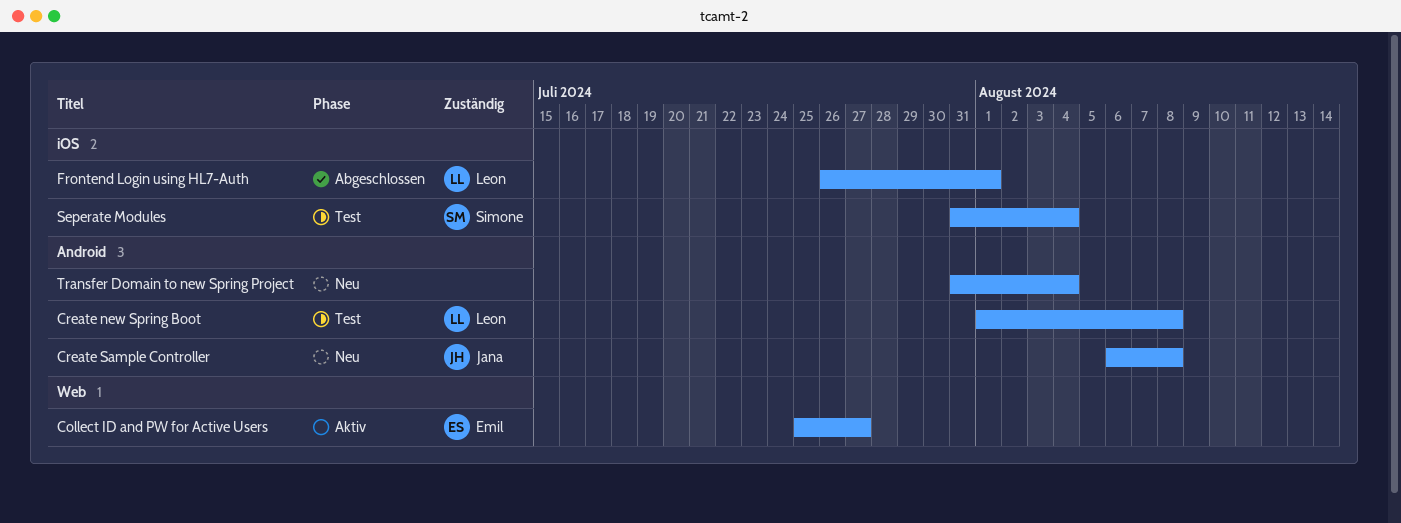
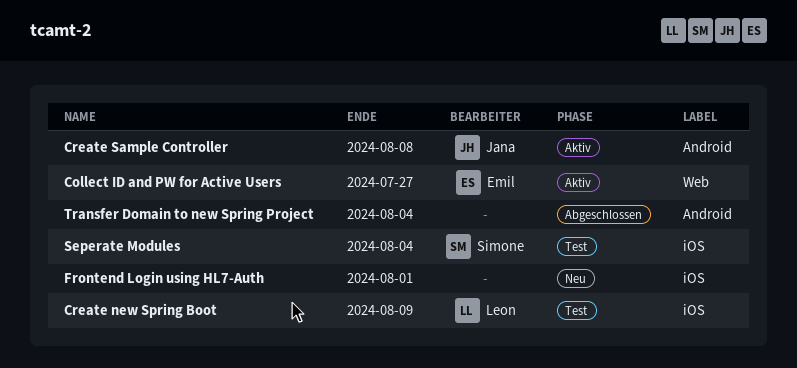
Create new Spring Boot, label: Android -> iOS
Create new Spring Boot, due: Aug 8 -> Aug 9
Create Sample Controller, status: Neu -> Aktiv
Frontend Login using HL7-Auth, status: Abgeschlossen -> Neu
Frontend Login using HL7-Auth, owner: Leon -> none
Transfer Domain to new Spring Project, status: Neu -> Abgeschlossen

